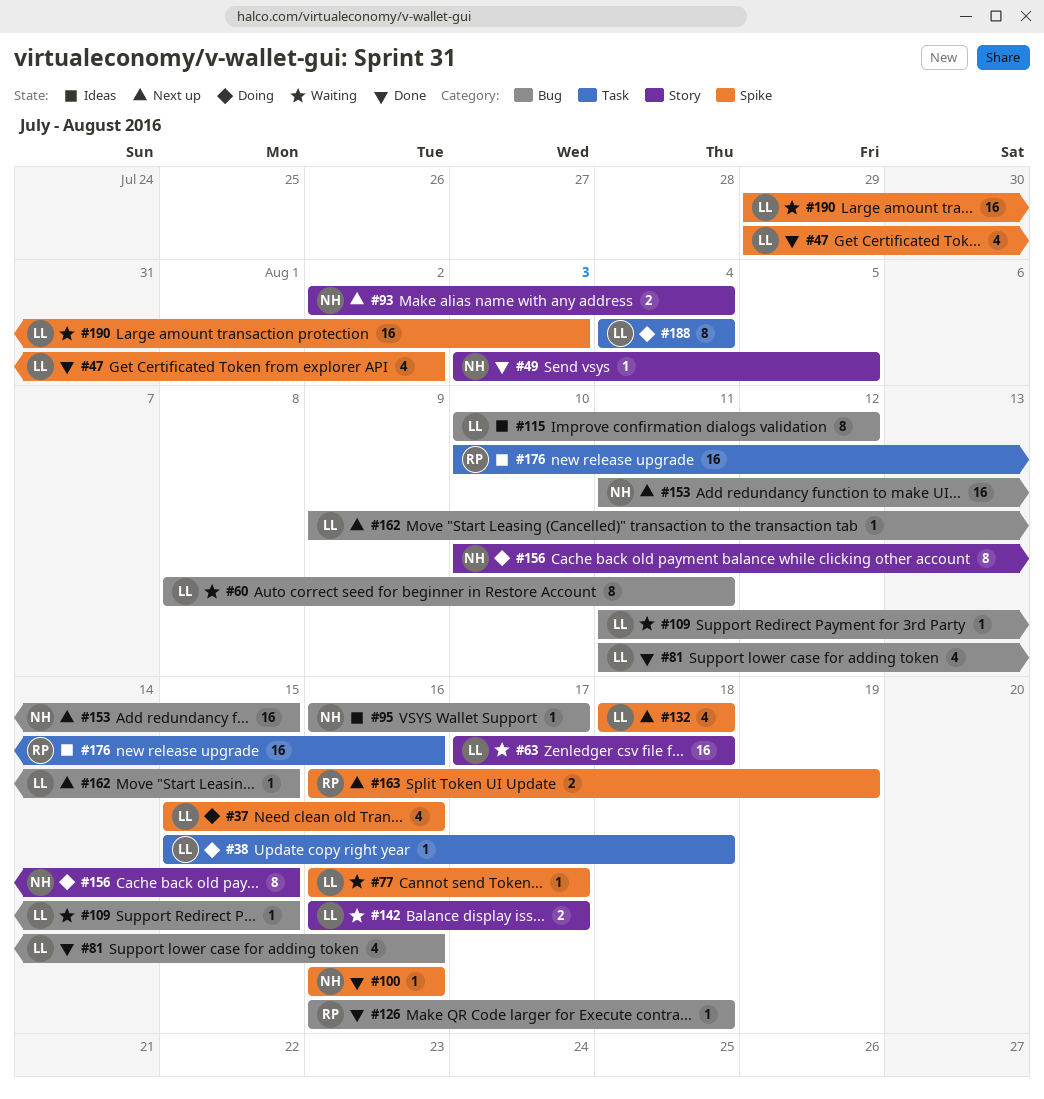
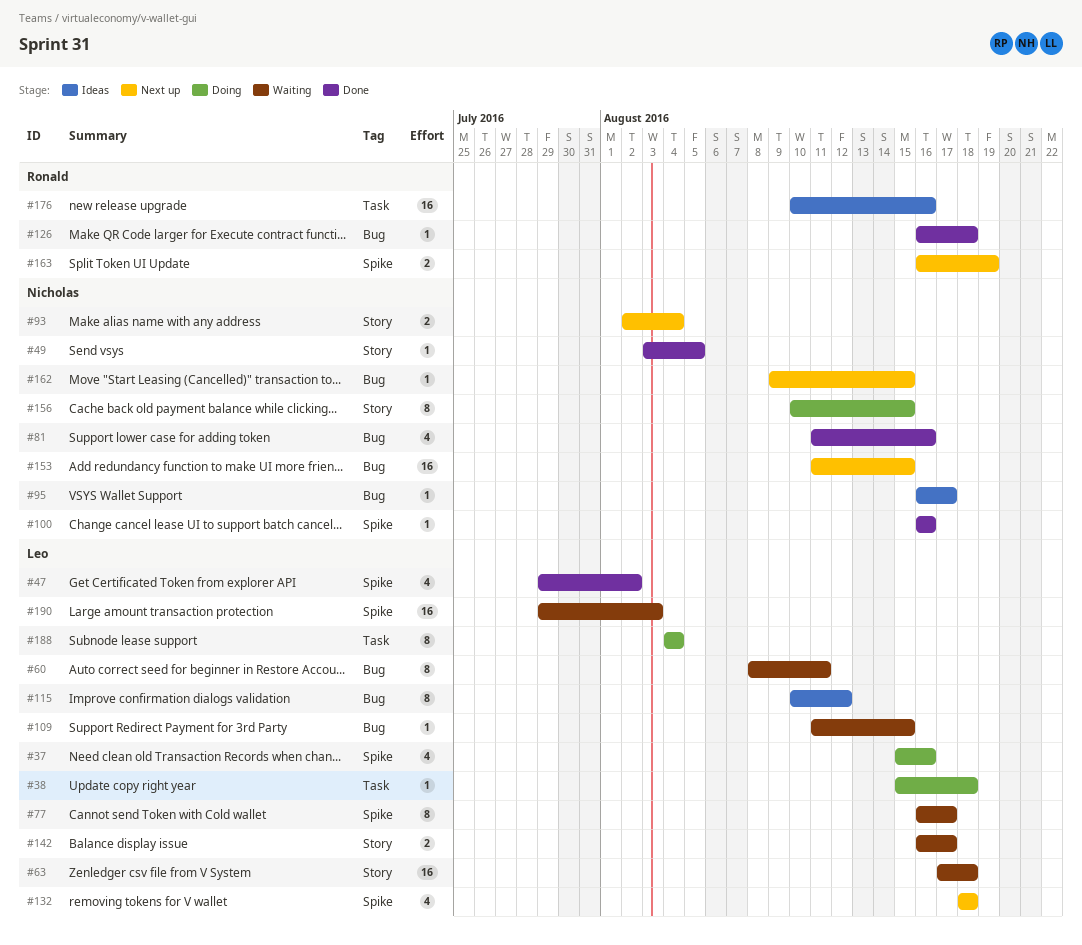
#77, estimate: 1 -> 8
#81, owner: Leo -> Nicholas
#162, owner: Leo -> Nicholas

